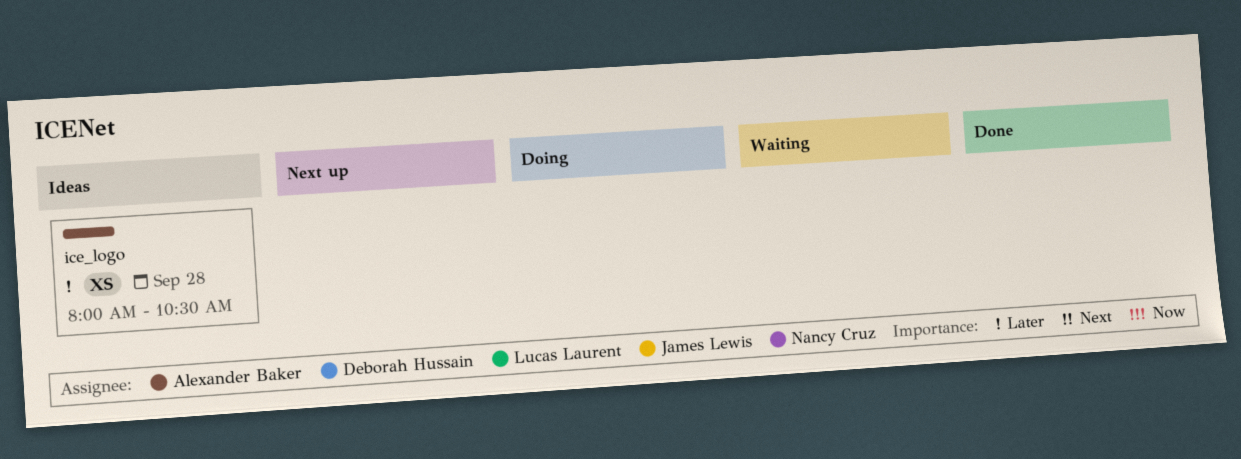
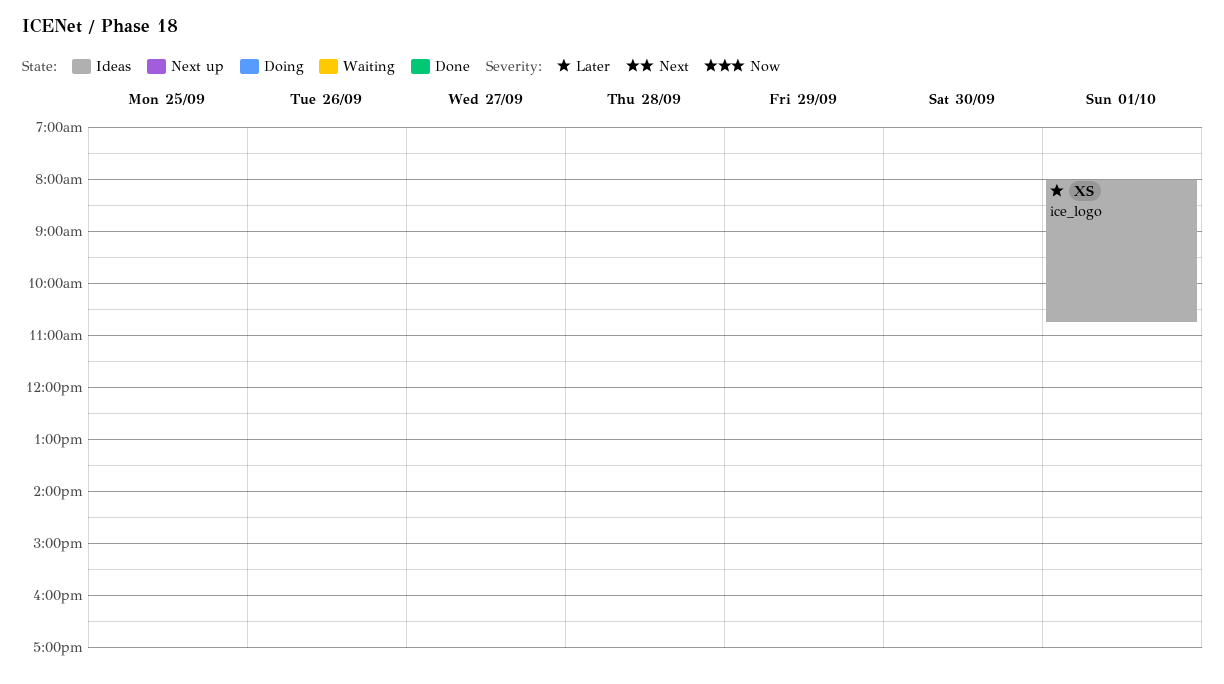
ice_logo, day: Sep 28 -> Oct 1
ice_logo, ends: 10:30 -> 10:45

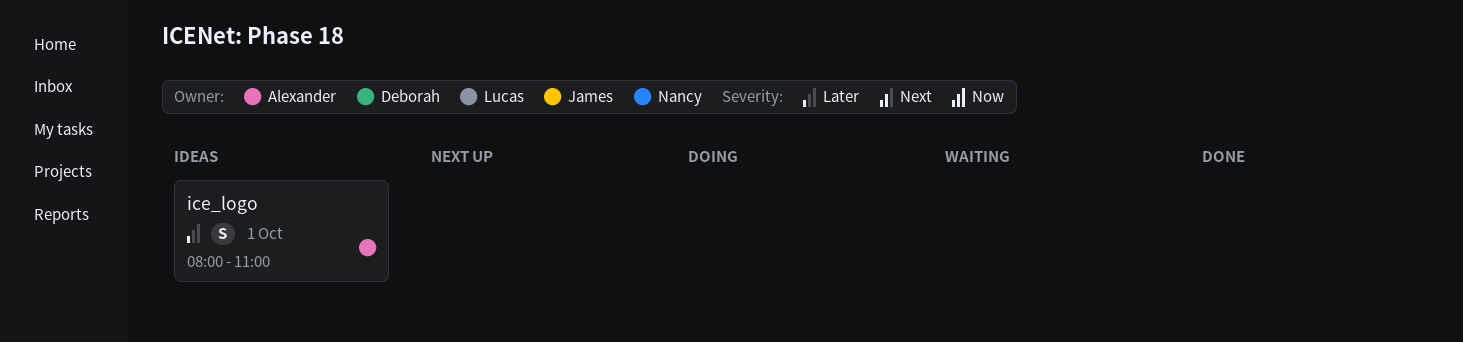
ice_logo, estimate: XS -> S
ice_logo, ends: 10:45 -> 11:00

